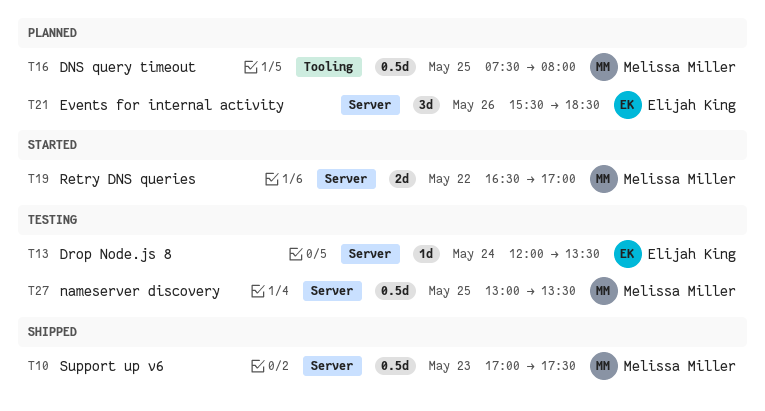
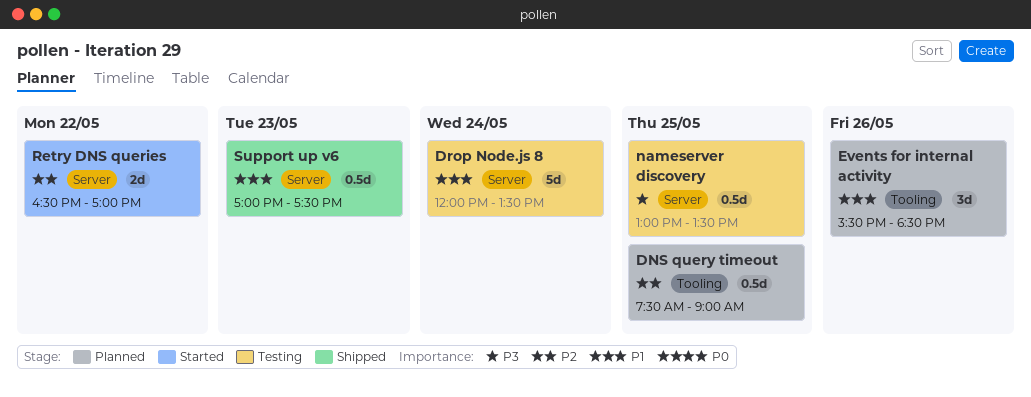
DNS query timeout, ends: 08:00 -> 09:00
Drop Node.js 8, estimate: 1d -> 5d
Events for internal activity, label: Server -> Tooling

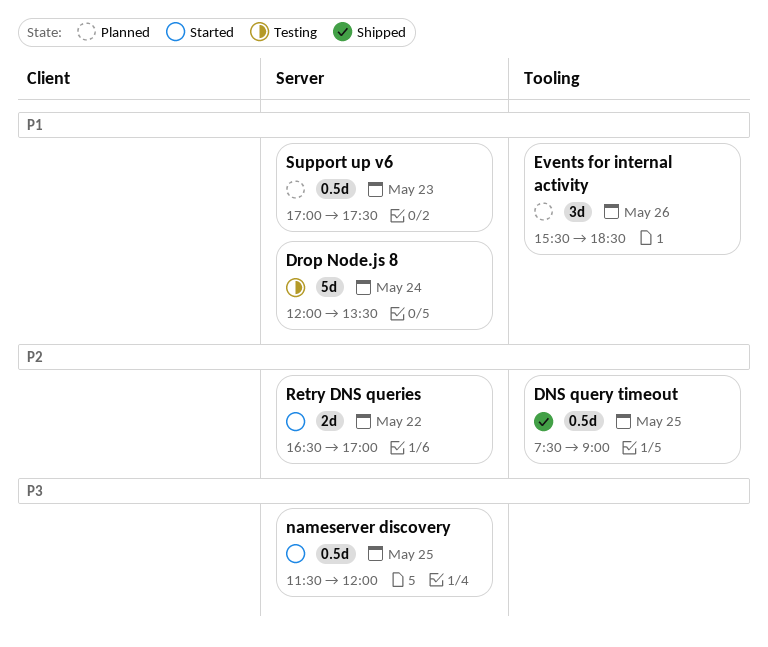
DNS query timeout, status: Planned -> Shipped
nameserver discovery, status: Testing -> Started
nameserver discovery, begins: 13:00 -> 11:30
nameserver discovery, ends: 13:30 -> 12:00
Support up v6, status: Shipped -> Planned

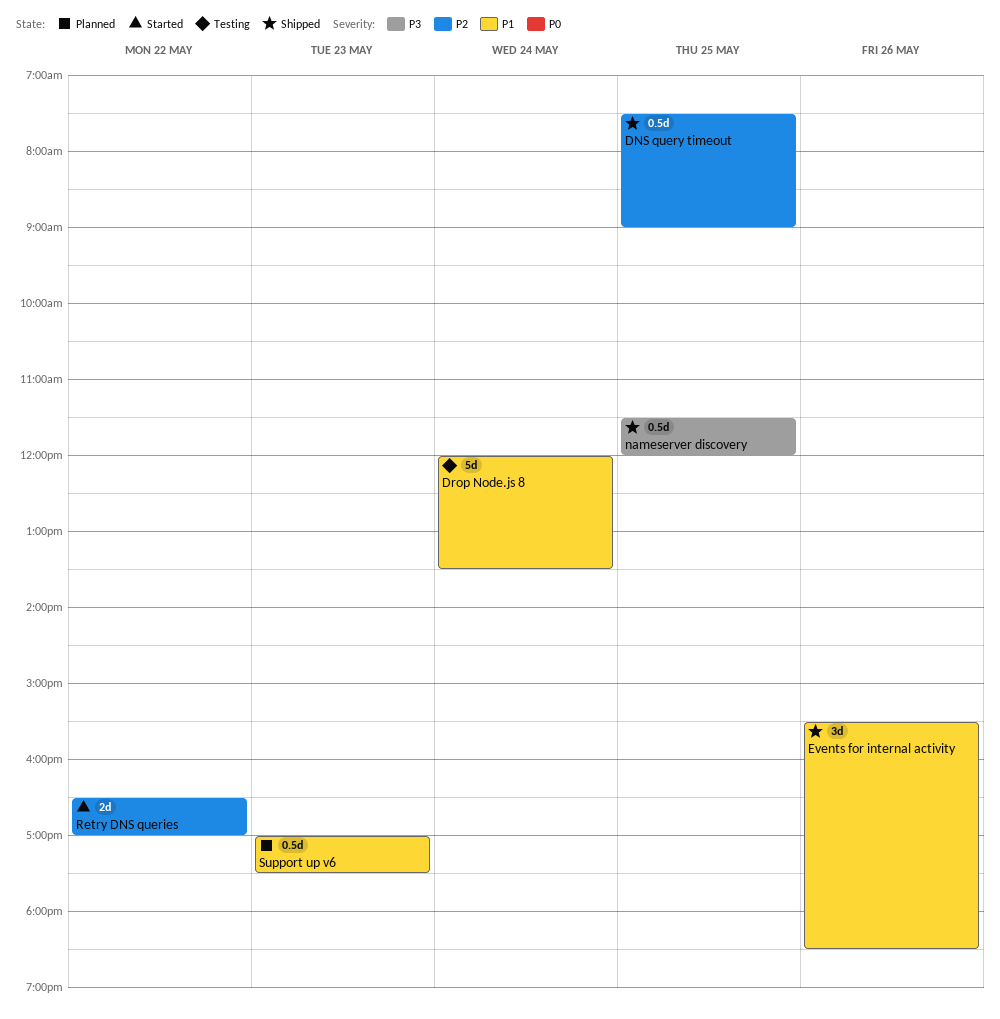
Events for internal activity, status: Planned -> Shipped
nameserver discovery, status: Started -> Shipped

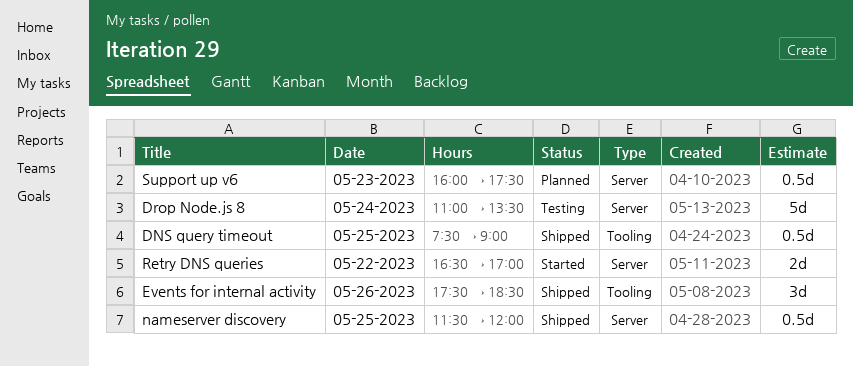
Drop Node.js 8, begins: 12:00 -> 11:00
Events for internal activity, begins: 15:30 -> 17:30
Support up v6, begins: 17:00 -> 16:00

